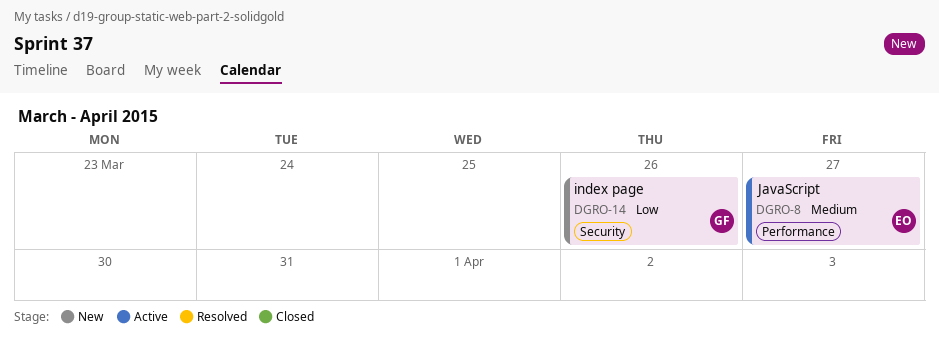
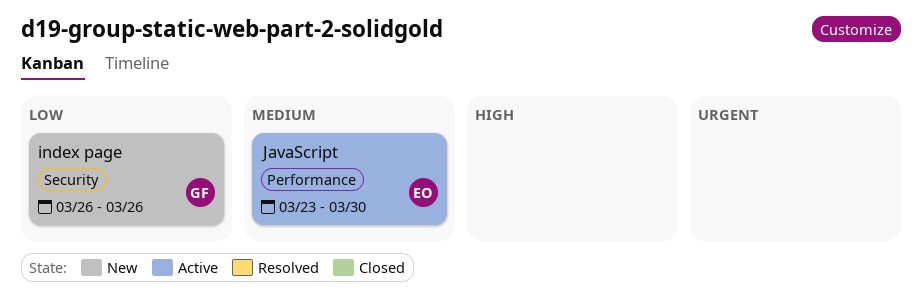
JavaScript, due: Mar 27 -> Mar 30

